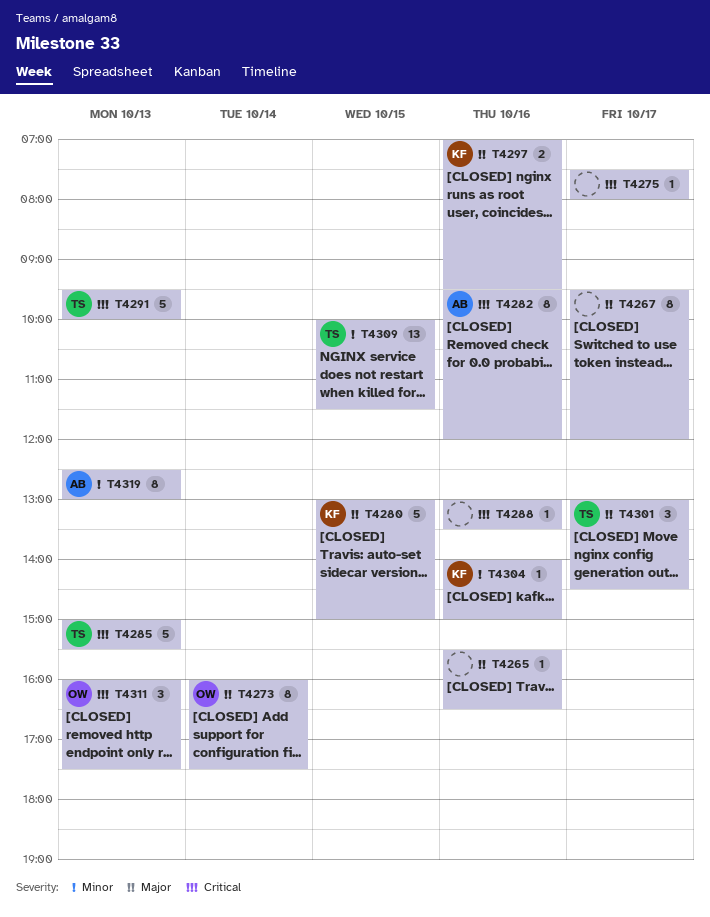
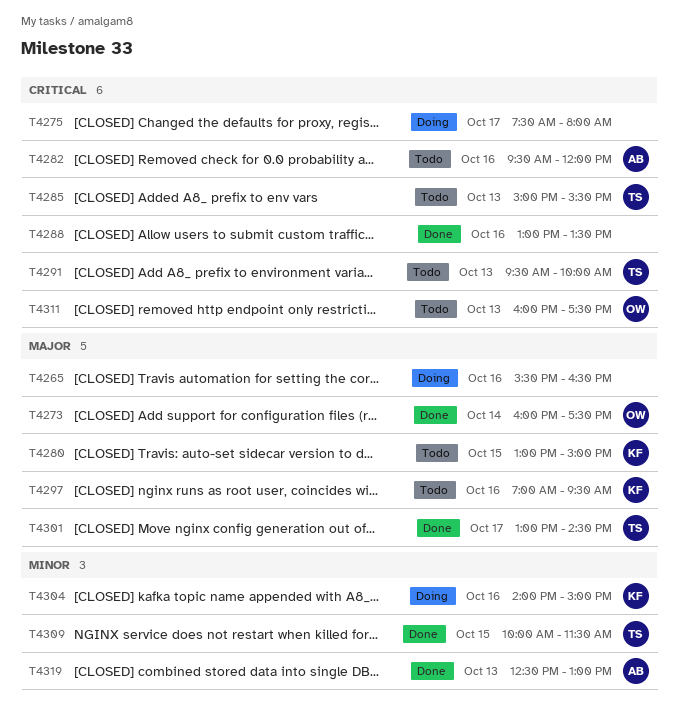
T4267: present -> none

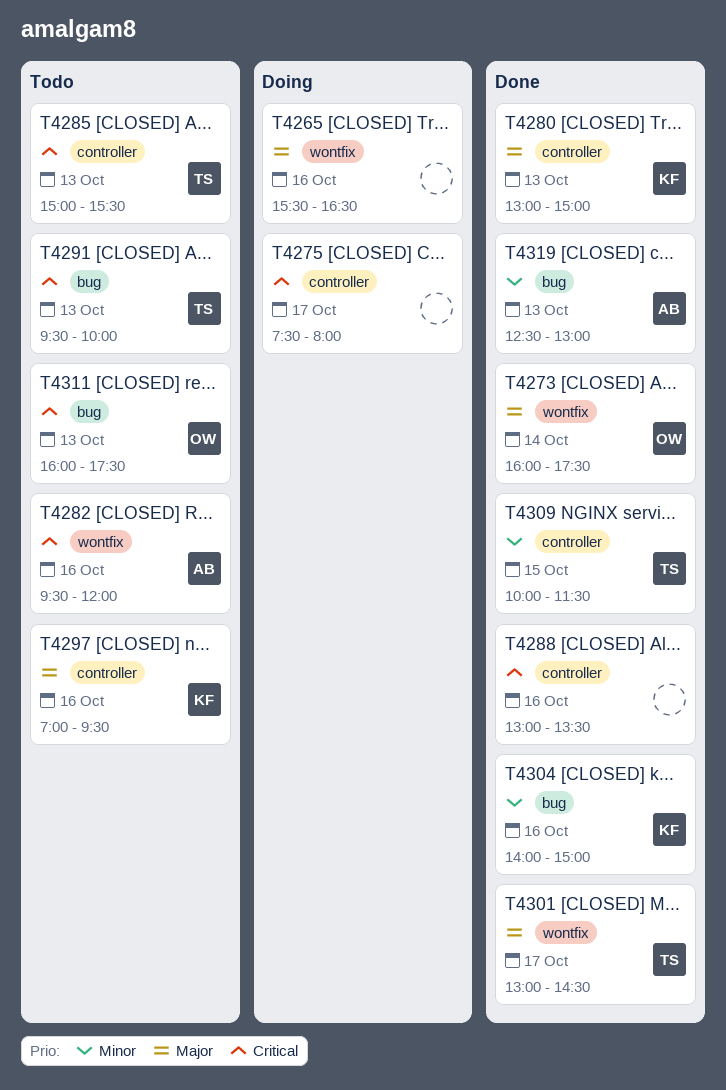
T4280, status: Todo -> Done
T4280, day: Oct 15 -> Oct 13
T4304, status: Doing -> Done

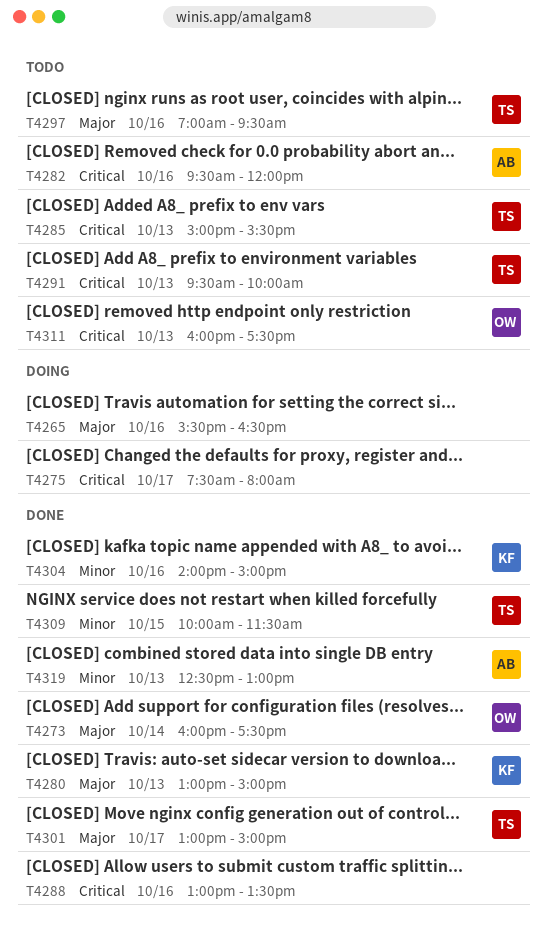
T4297, owner: KF -> TS
T4301, ends: 14:30 -> 15:00

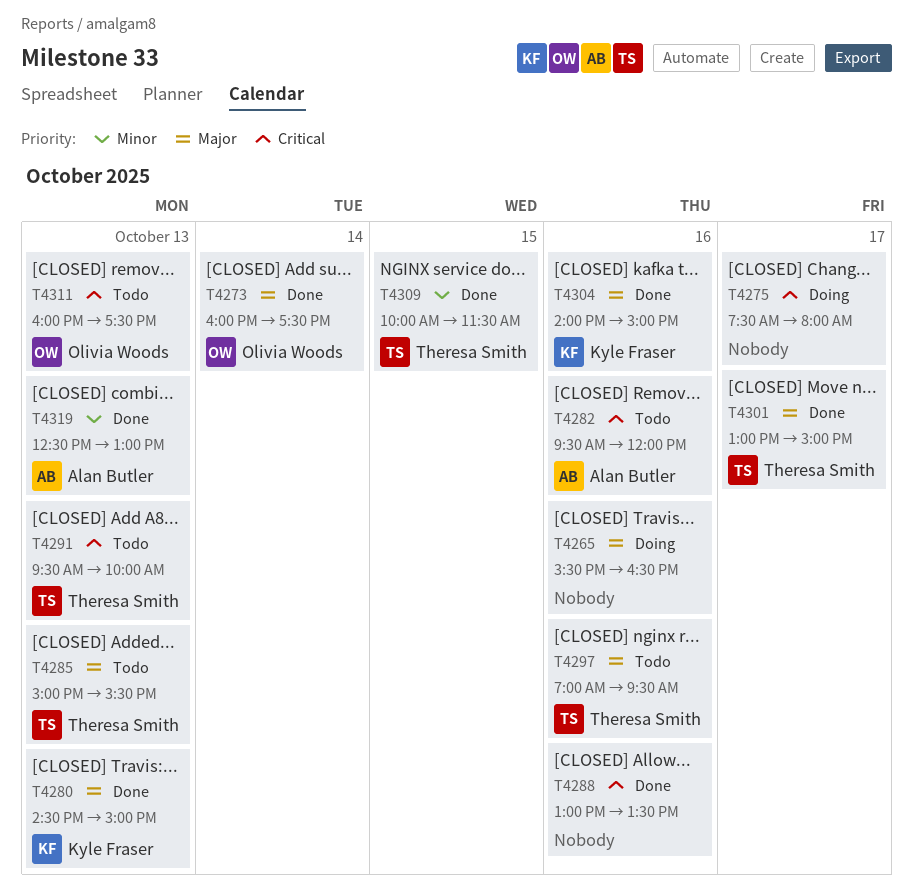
T4280, begins: 13:00 -> 14:30
T4285, priority: Critical -> Major
T4304, priority: Minor -> Major

